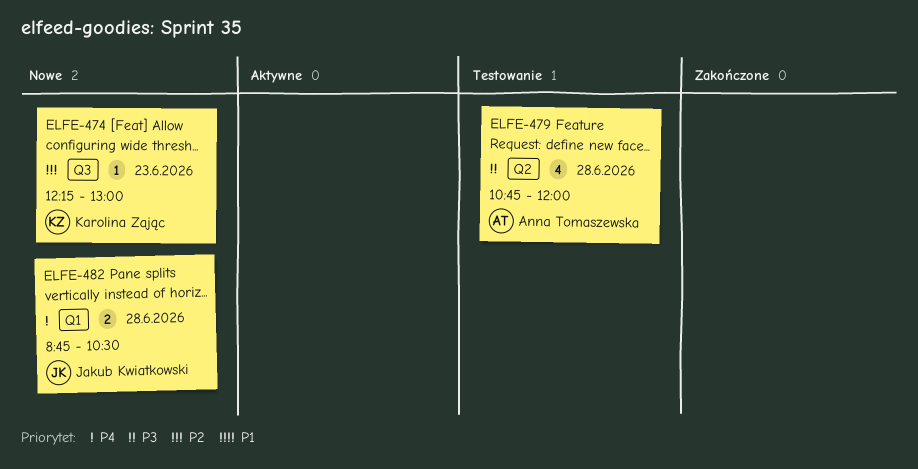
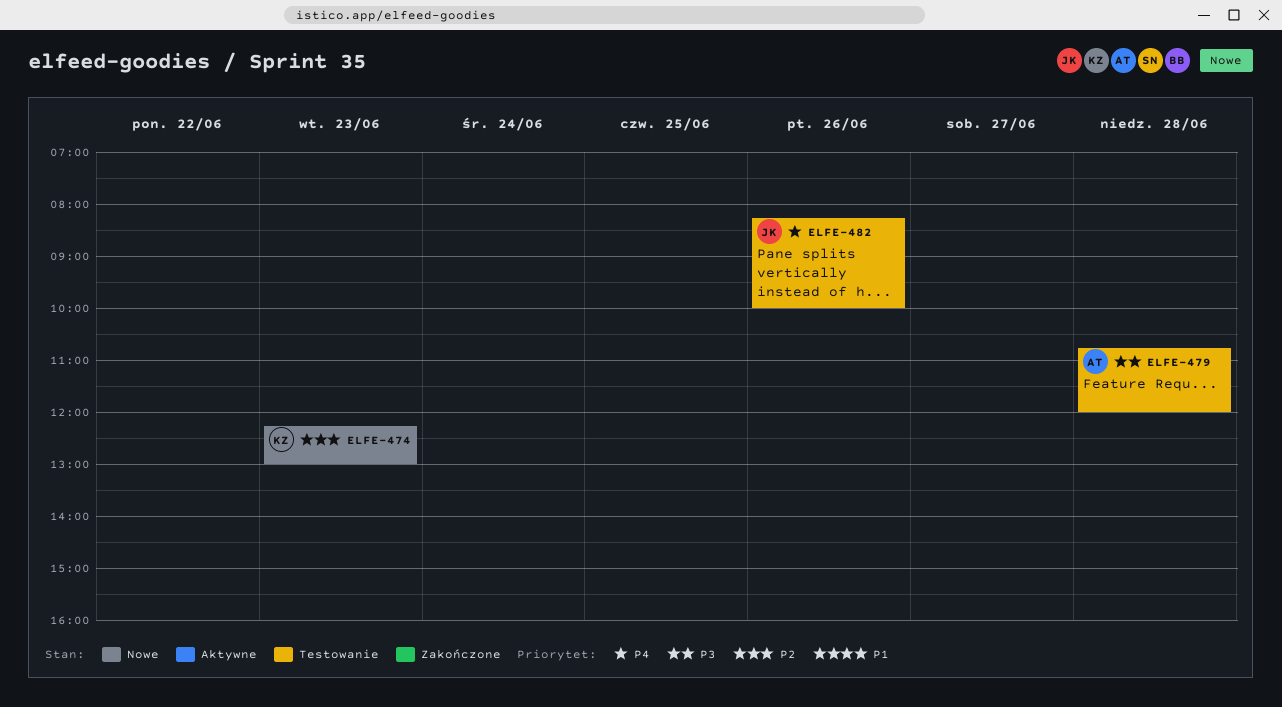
ELFE-482, status: Nowe -> Testowanie
ELFE-482, day: Jun 28 -> Jun 26
ELFE-482, begins: 08:45 -> 08:15
ELFE-482, ends: 10:30 -> 10:00

